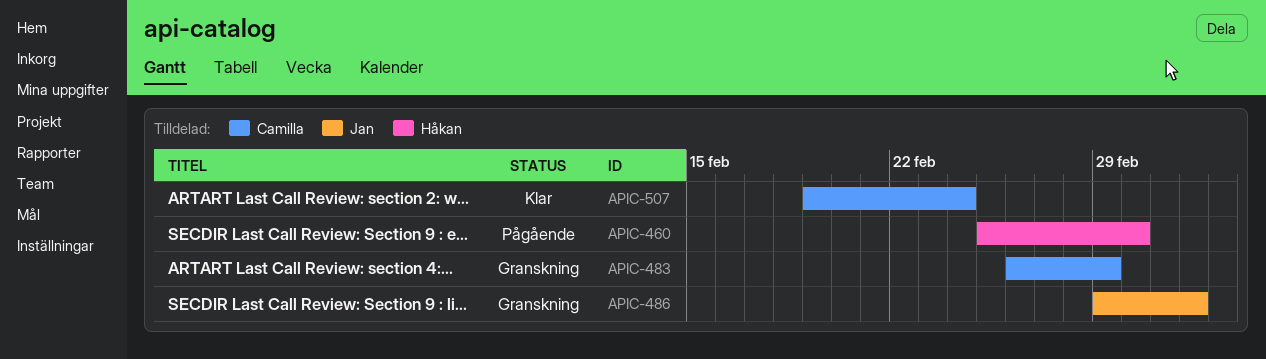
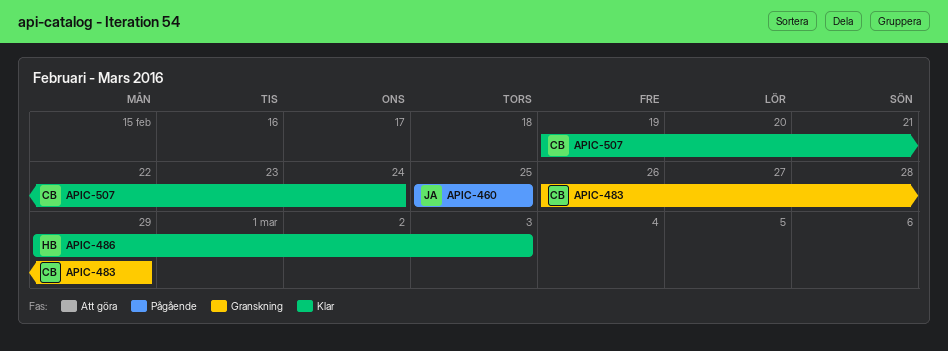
APIC-460, owner: Håkan -> Jan
APIC-460, due: Mar 1 -> Feb 25
APIC-486, status: Granskning -> Klar
APIC-486, owner: Jan -> Håkan

